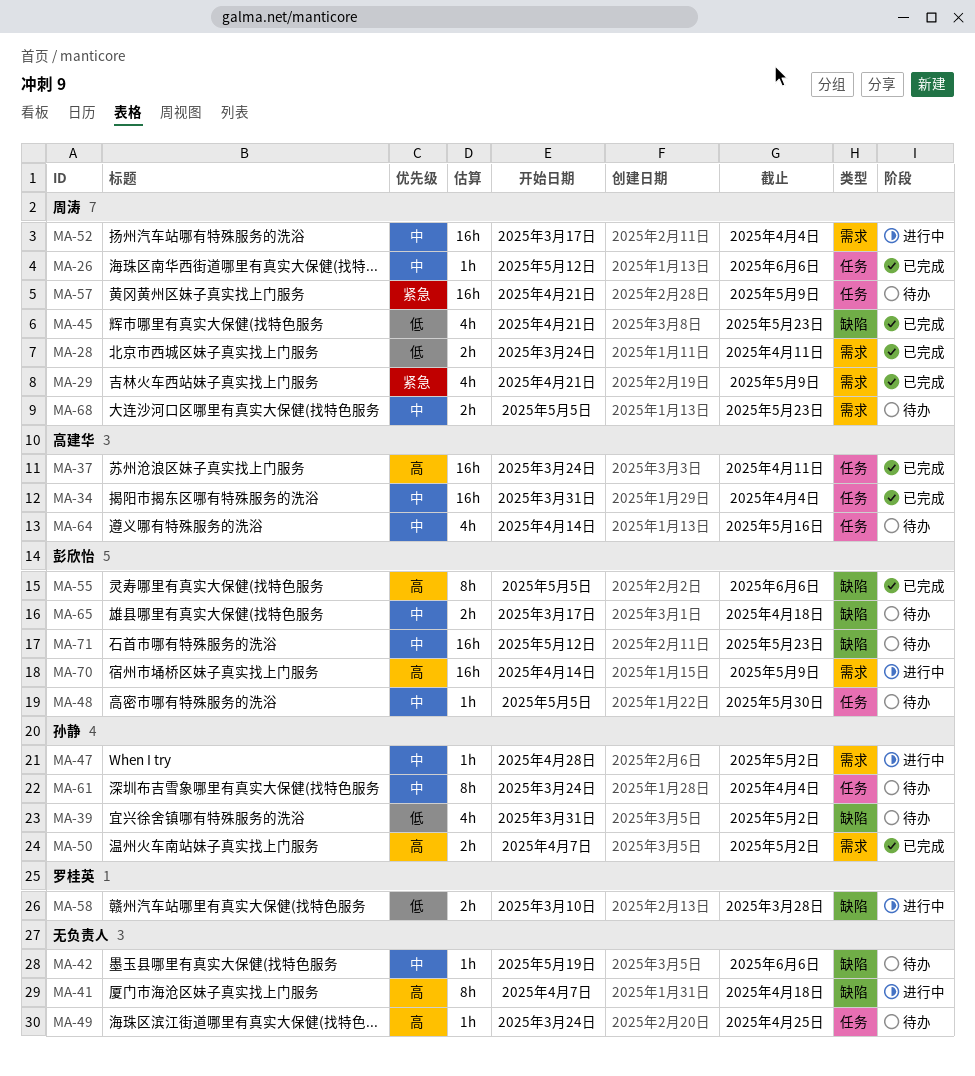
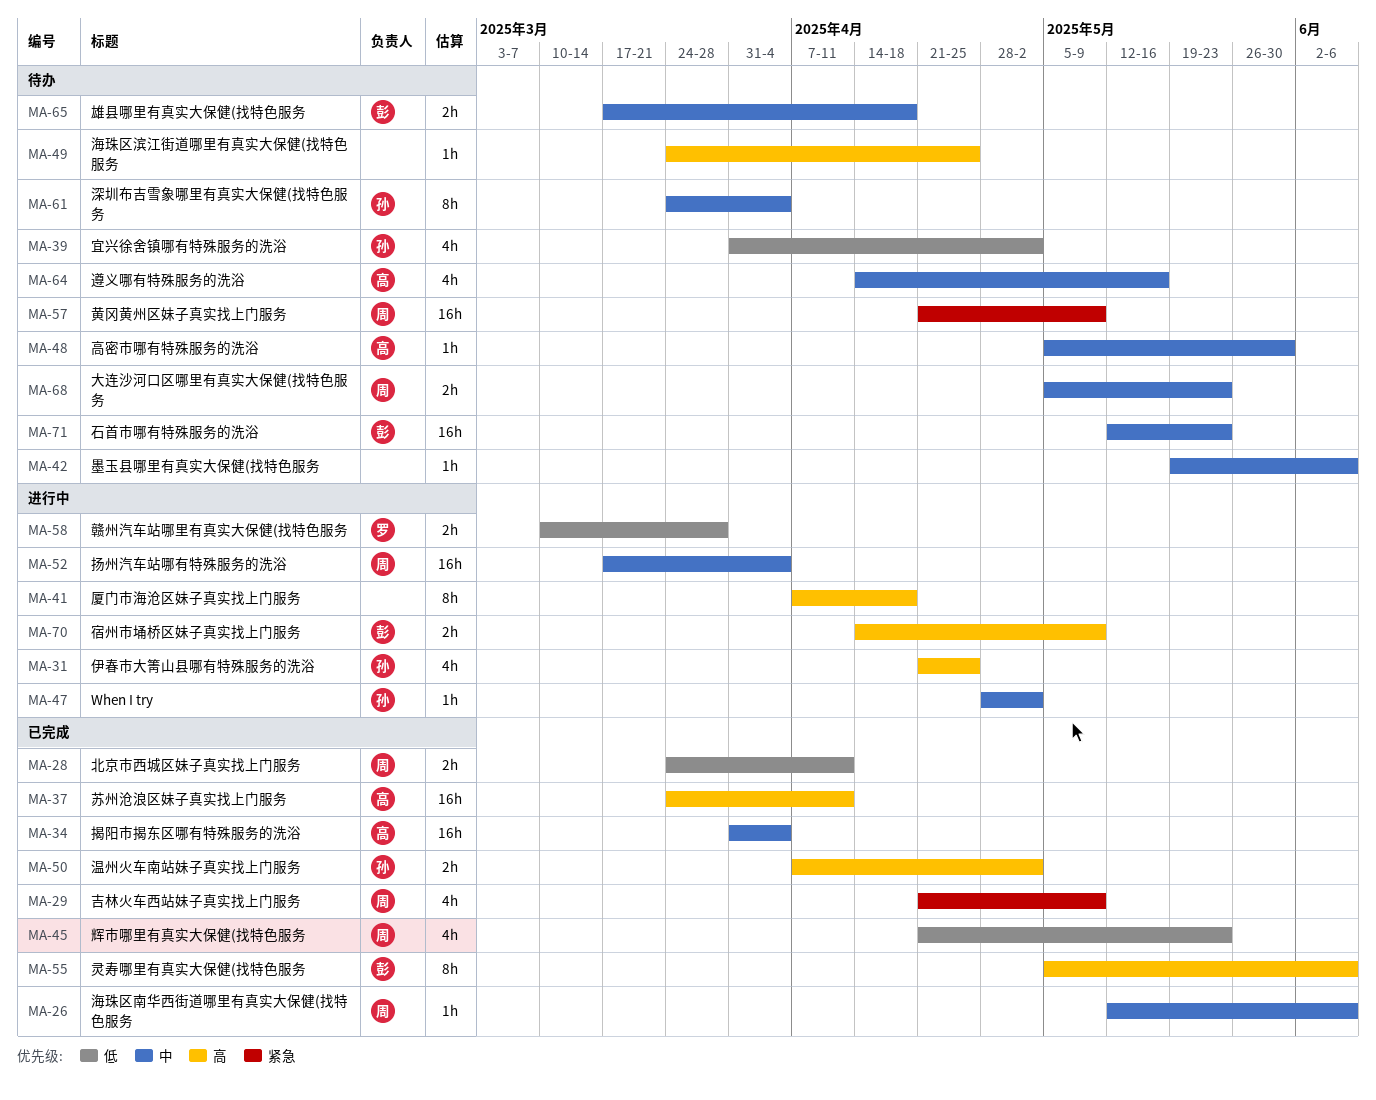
MA-31: none -> present
MA-48, owner: 彭欣怡 -> 高建华
MA-70, estimate: 16h -> 2h

